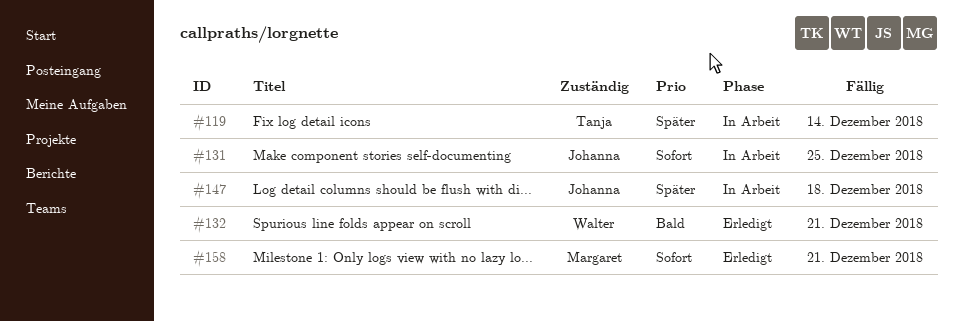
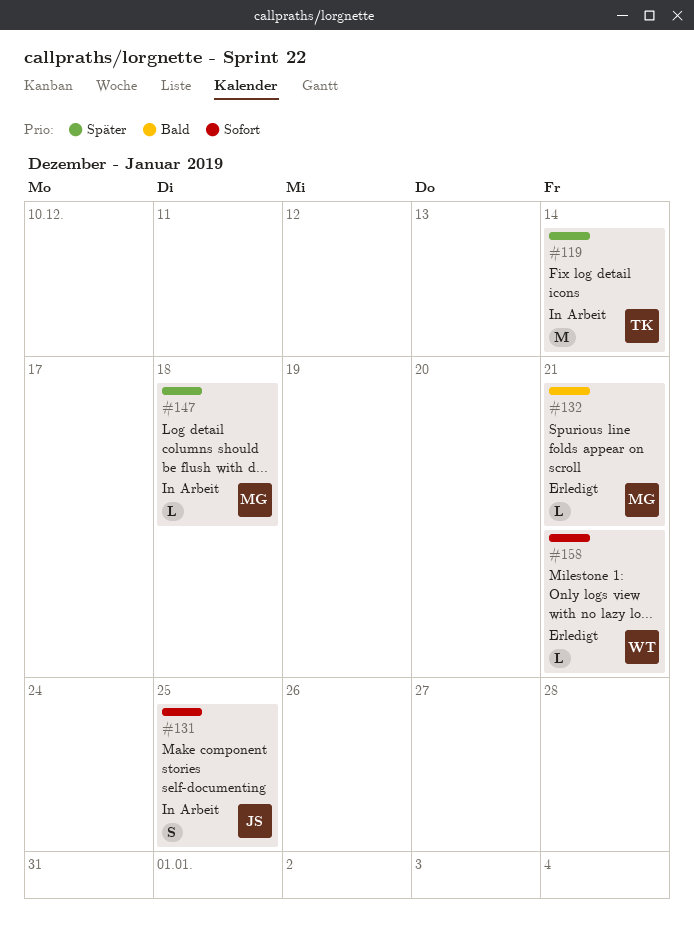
#132, owner: Walter -> Margaret
#147, owner: Johanna -> Margaret
#158, owner: Margaret -> Walter

